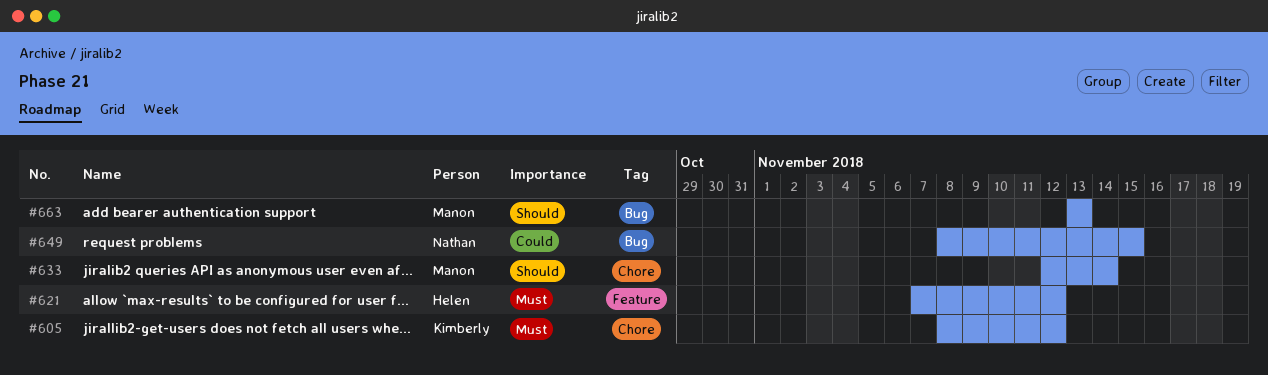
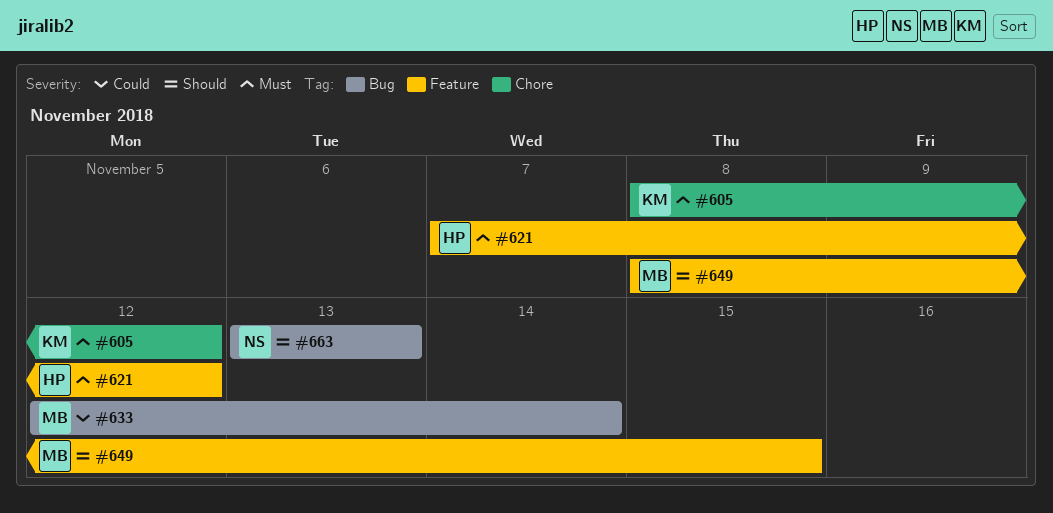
#633, priority: Should -> Could
#633, label: Chore -> Bug
#649, owner: Nathan -> Manon
#649, priority: Could -> Should
#649, label: Bug -> Feature
#663, owner: Manon -> Nathan

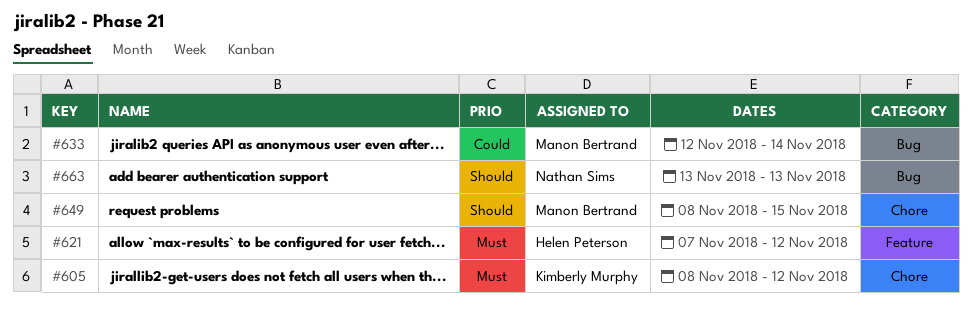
#649, label: Feature -> Chore

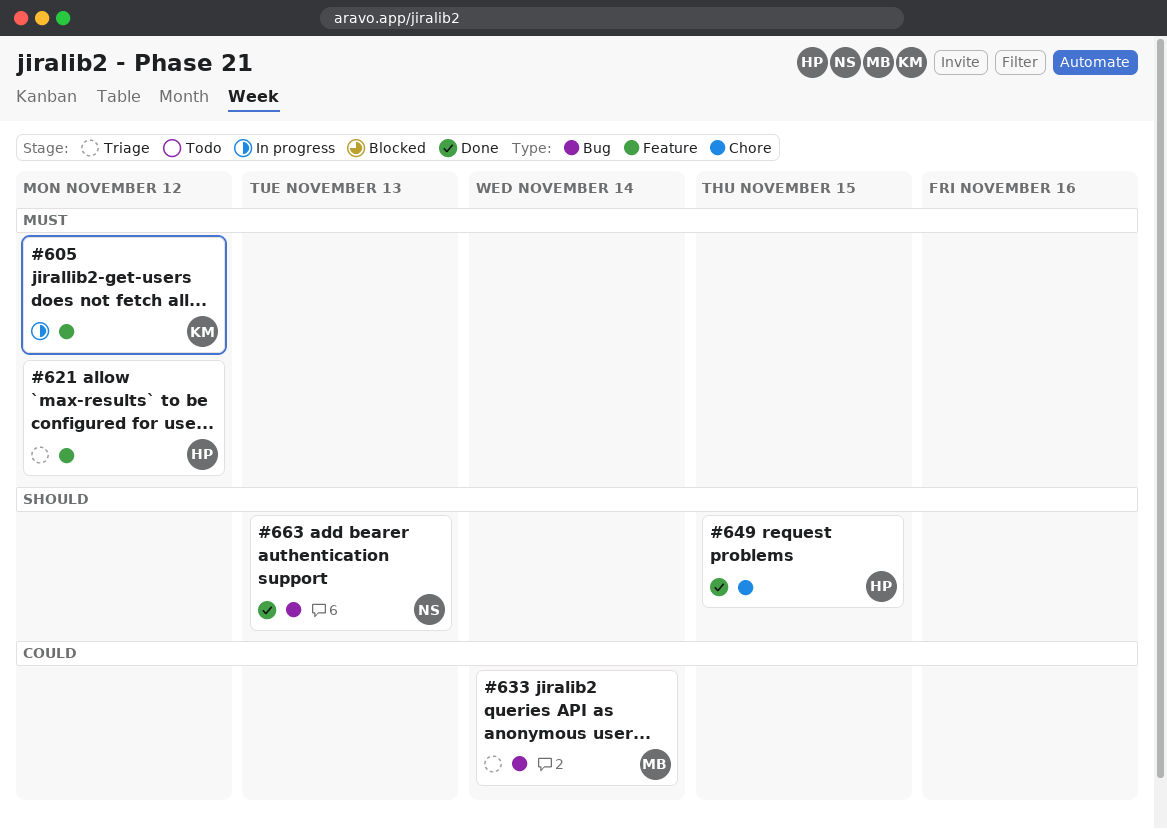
#605, label: Chore -> Feature
#649, owner: Manon Bertrand -> Helen Peterson

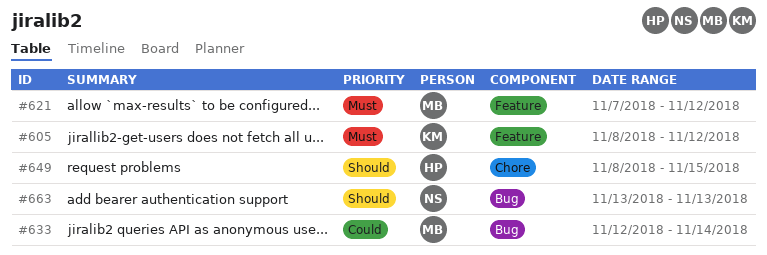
#621, owner: HP -> MB

